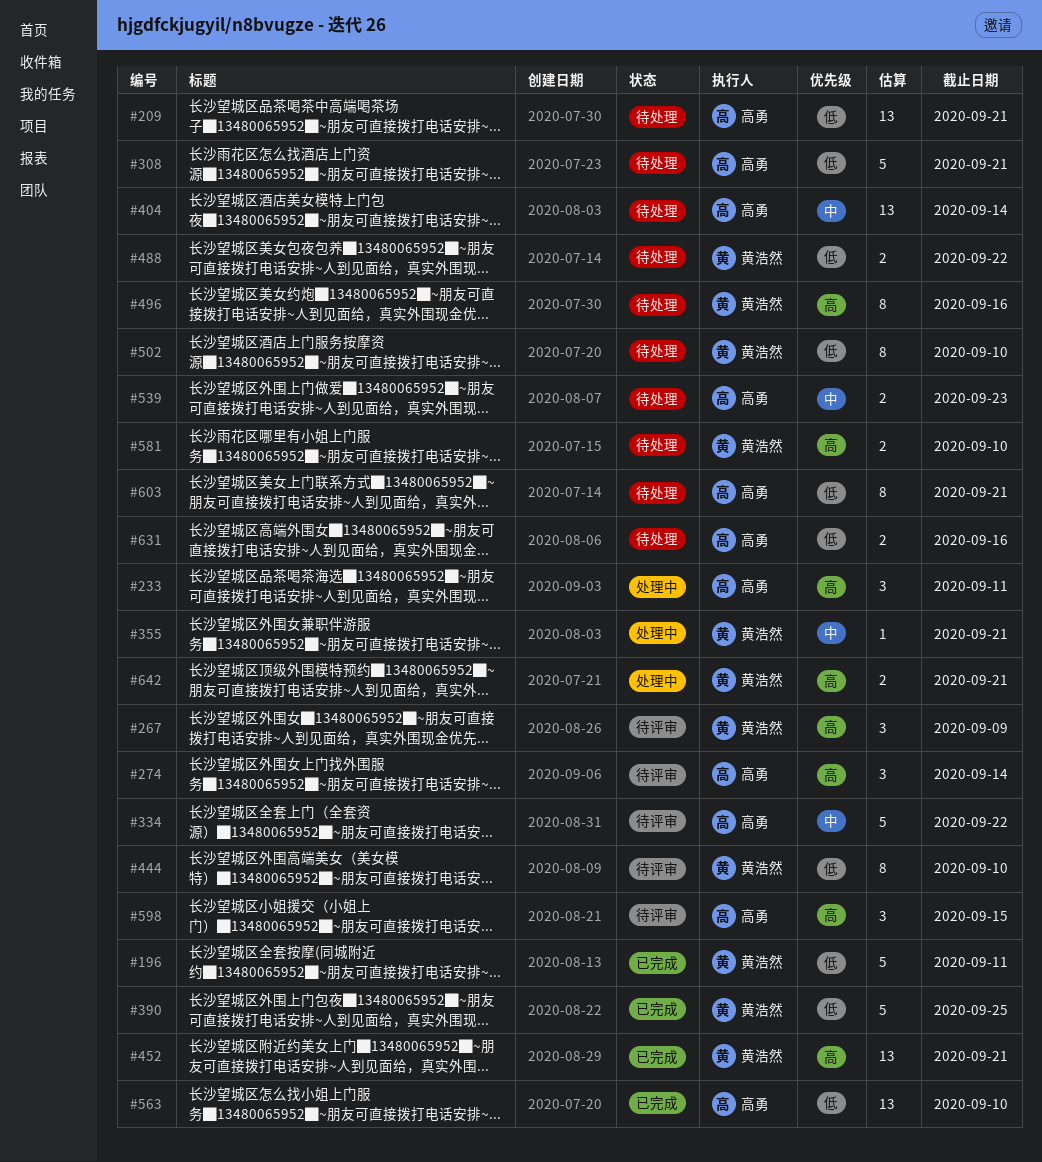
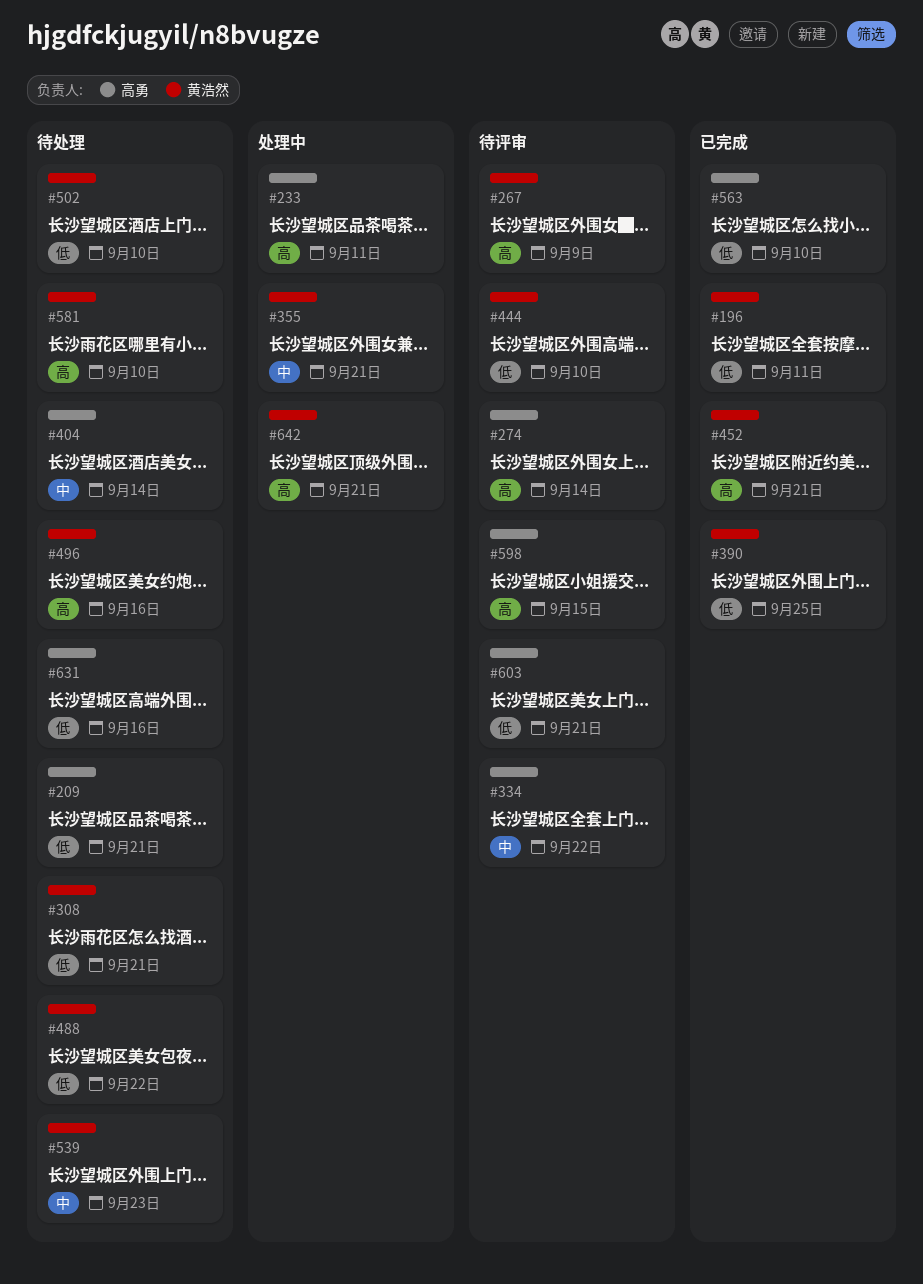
#308, owner: 高勇 -> 黄浩然
#539, owner: 高勇 -> 黄浩然
#603, status: 待处理 -> 待评审

